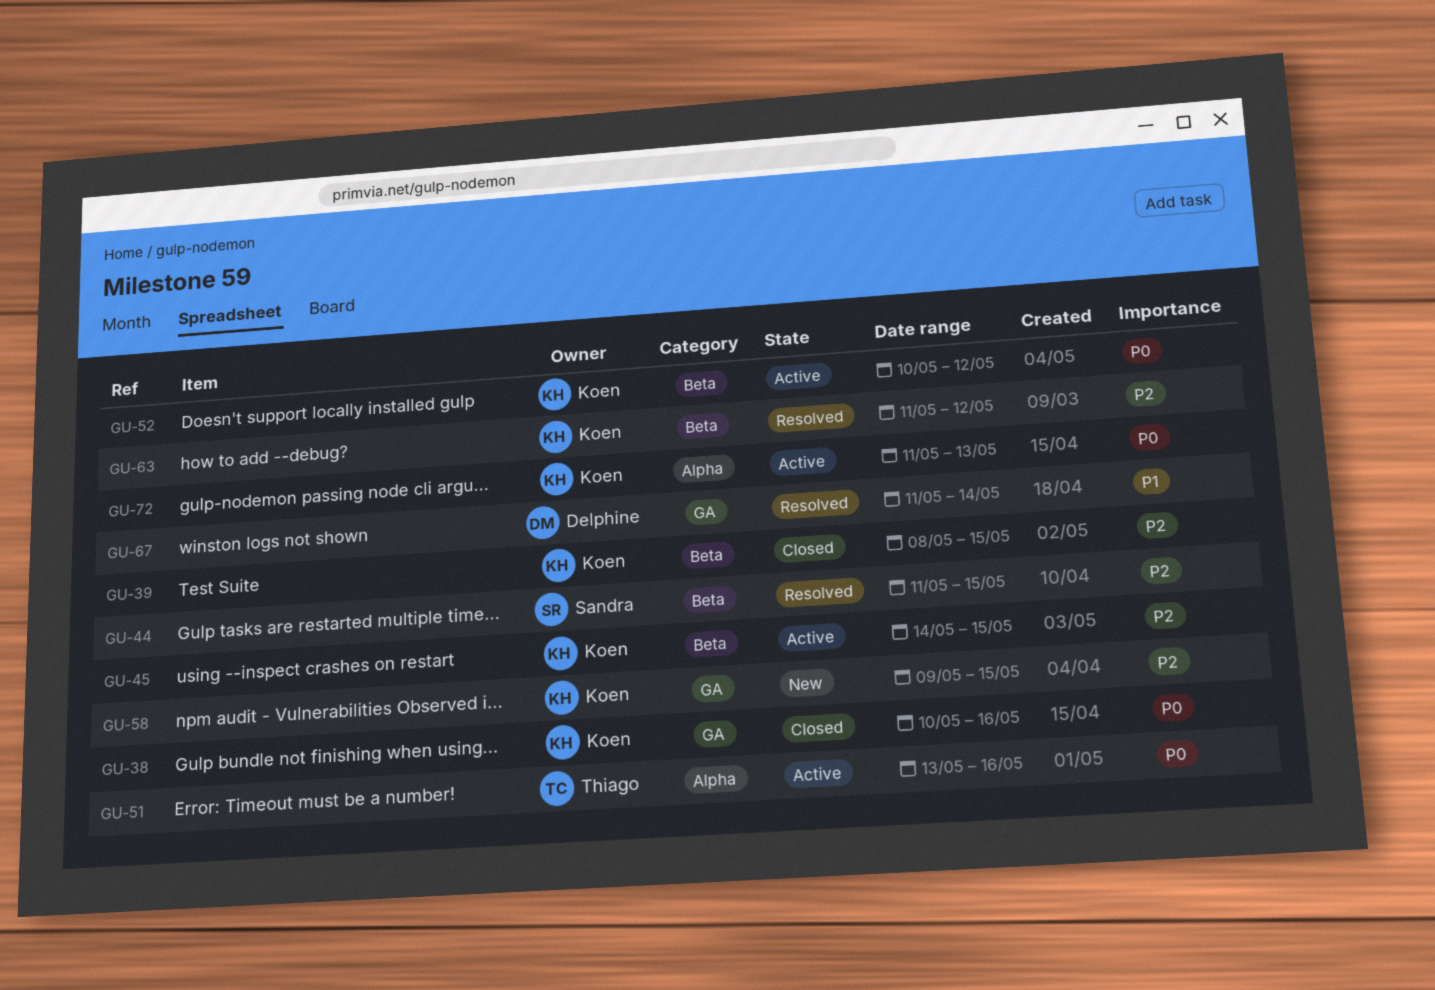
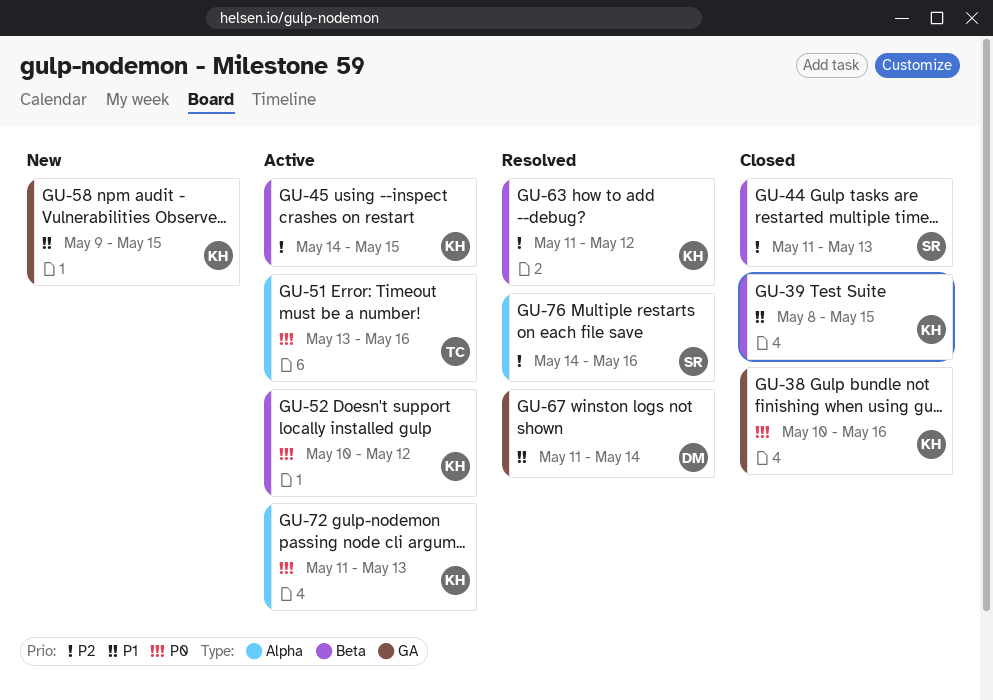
GU-39, priority: P2 -> P1
GU-44, status: Resolved -> Closed
GU-44, due: May 15 -> May 13
GU-58, priority: P2 -> P1
GU-76: none -> present

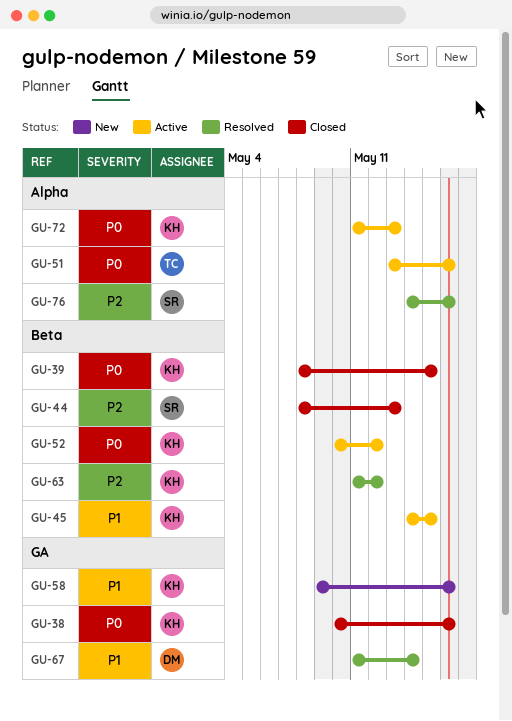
GU-39, priority: P1 -> P0
GU-44, start: May 11 -> May 8
GU-45, priority: P2 -> P1
GU-58, due: May 15 -> May 16

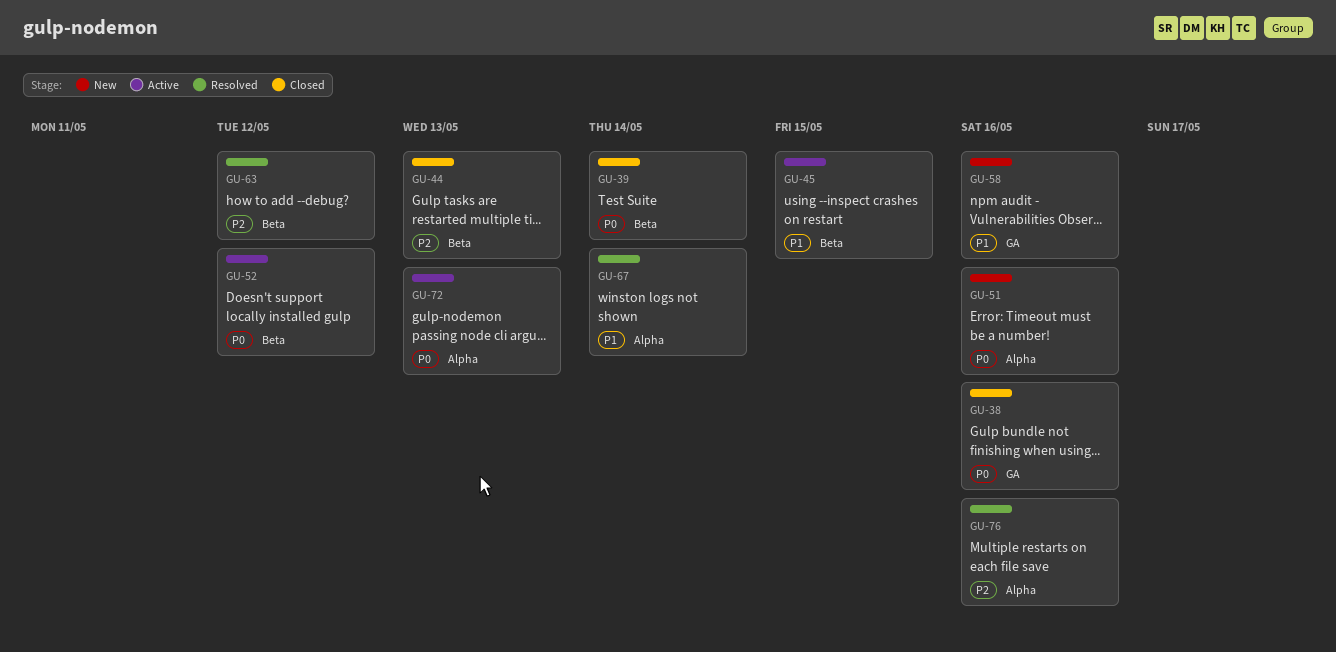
GU-39, due: May 15 -> May 14
GU-51, status: Active -> New
GU-67, label: GA -> Alpha

